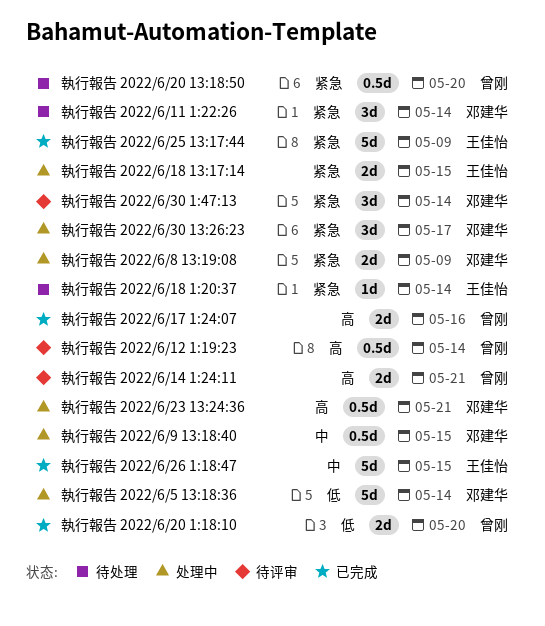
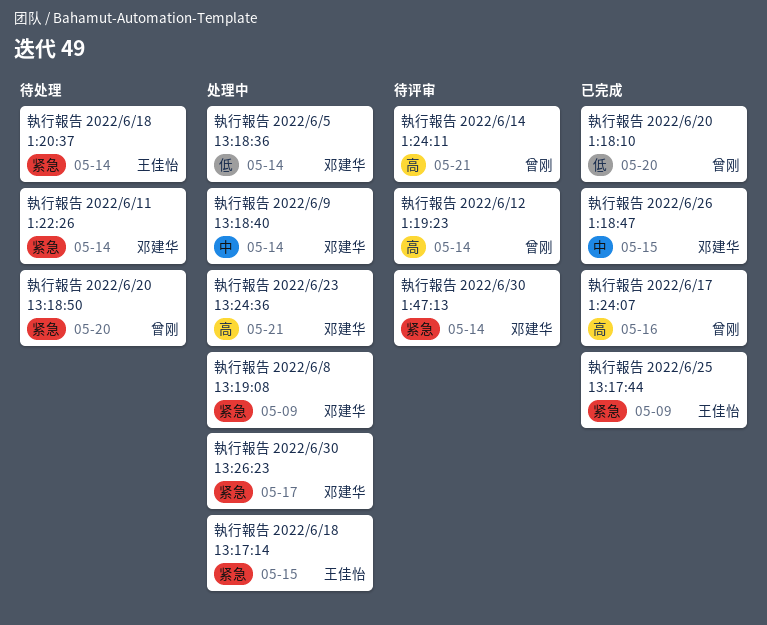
執行報告 2022/6/26 1:18:47, owner: 王佳怡 -> 邓建华
執行報告 2022/6/9 13:18:40, due: May 15 -> May 14

